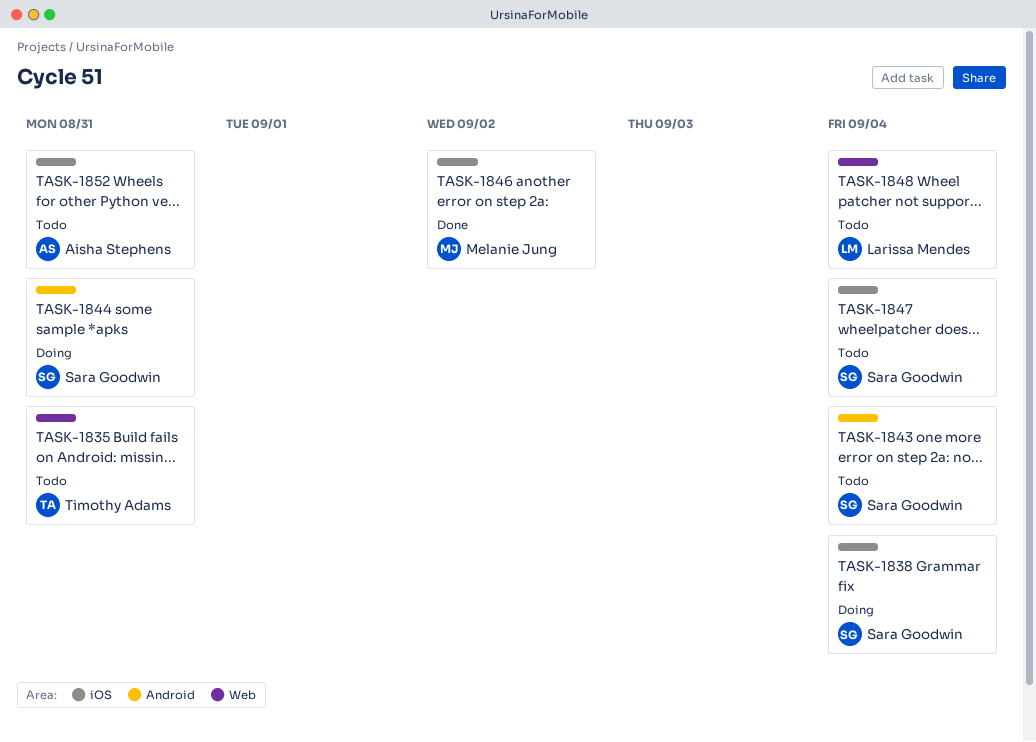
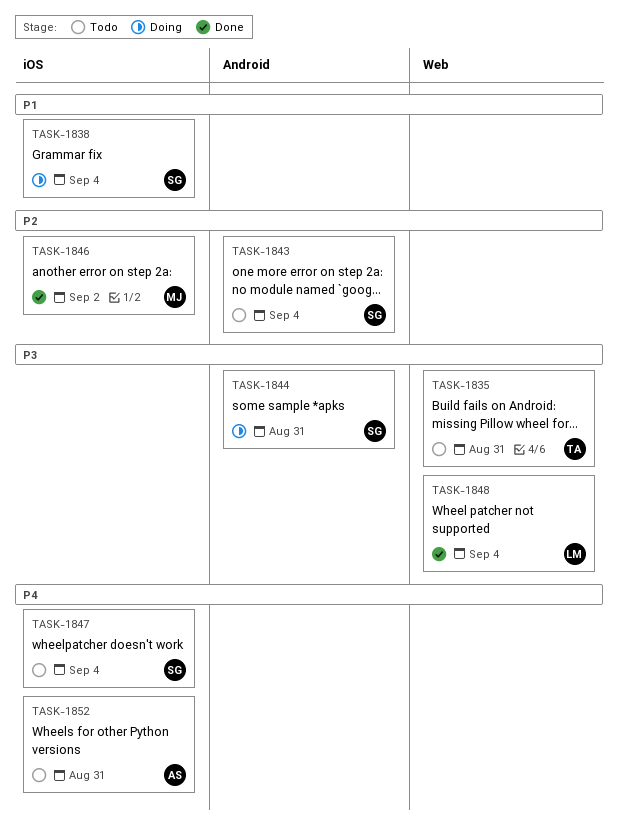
TASK-1848, status: Todo -> Done

